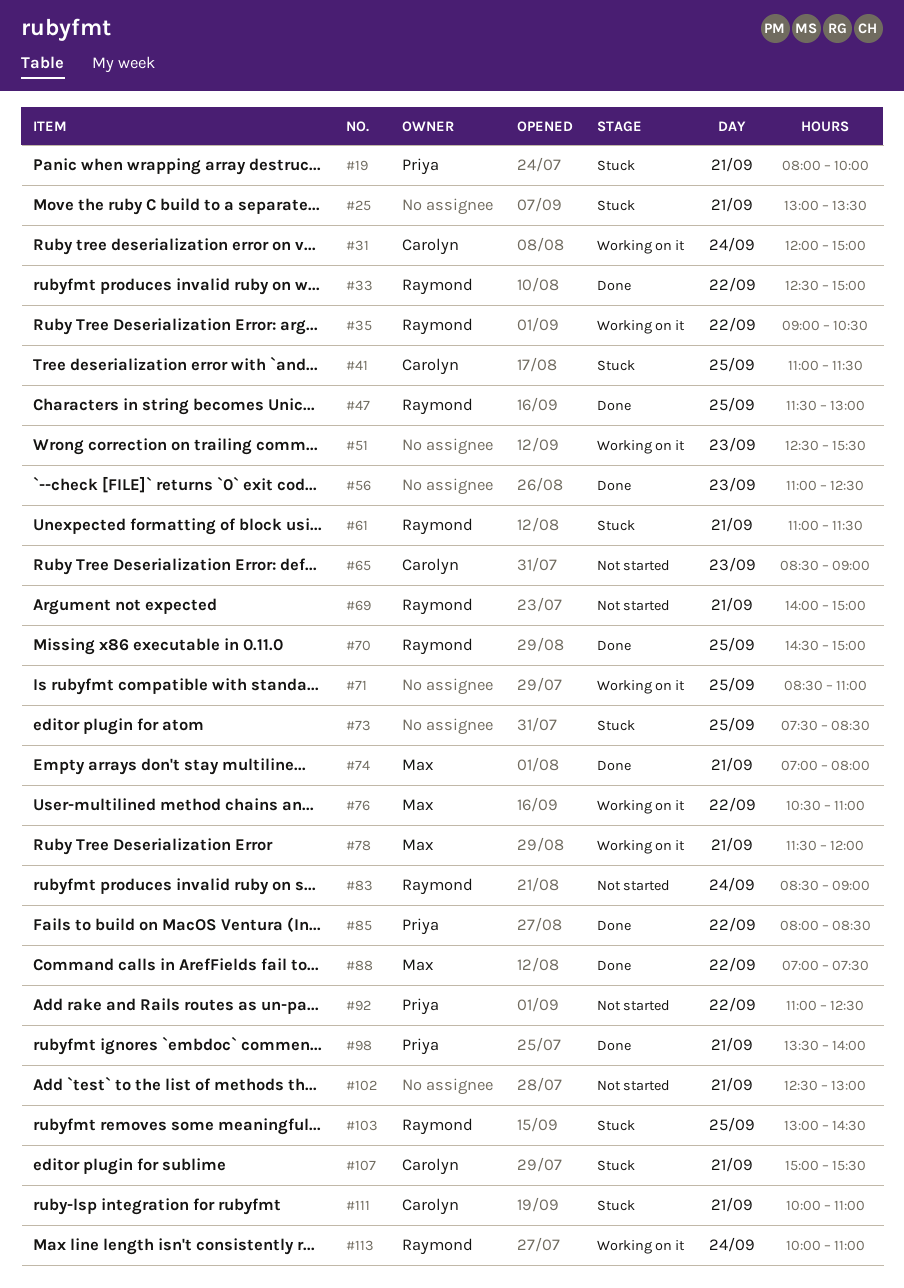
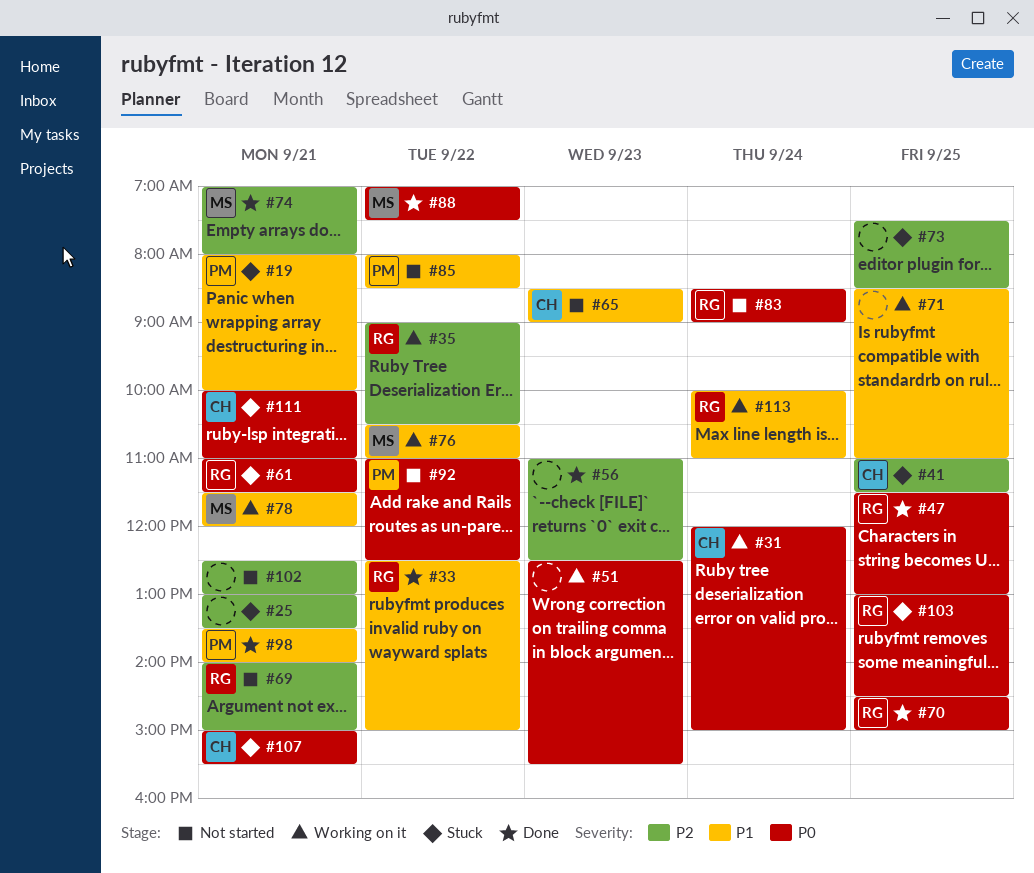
#85, status: Done -> Not started

